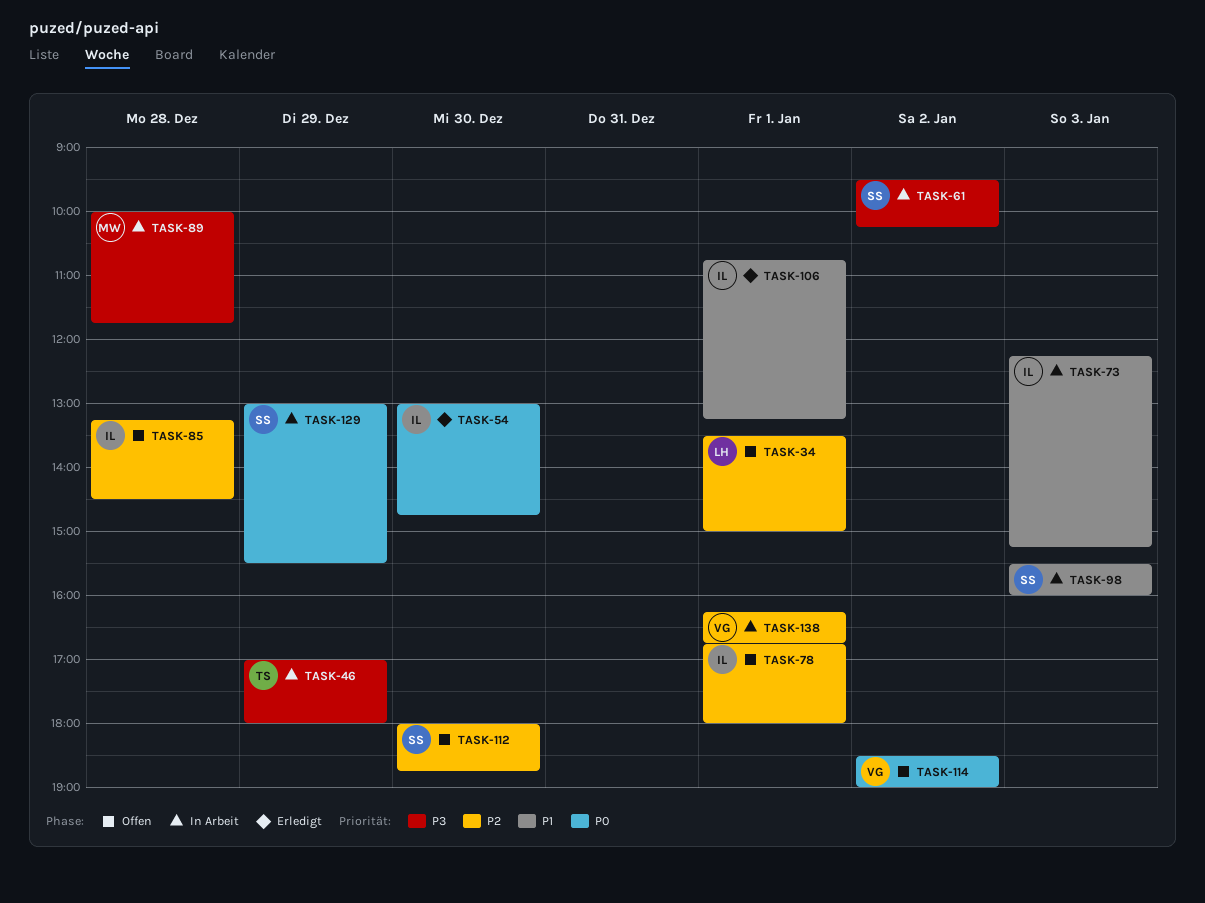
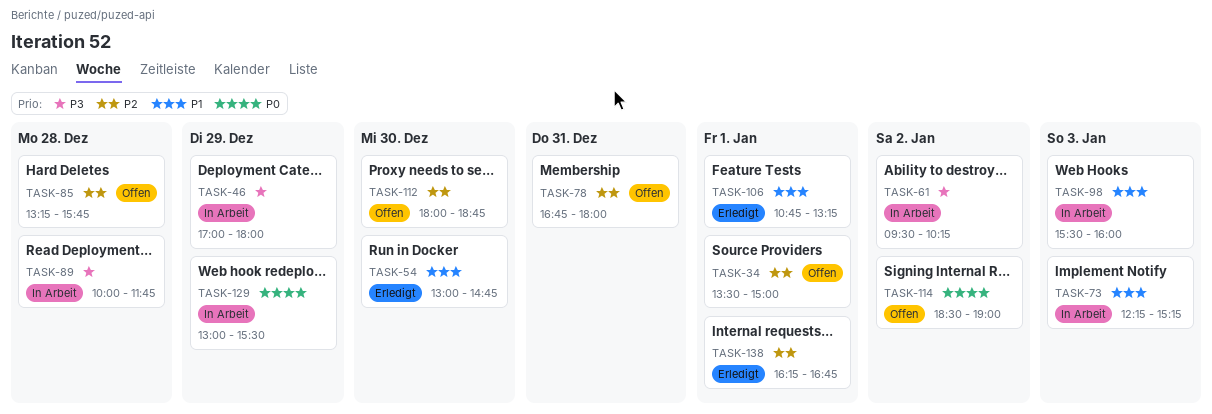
TASK-54, priority: P0 -> P1
TASK-78, day: Jan 1 -> Dec 31
TASK-85, ends: 14:30 -> 15:45
TASK-138, status: In Arbeit -> Erledigt

